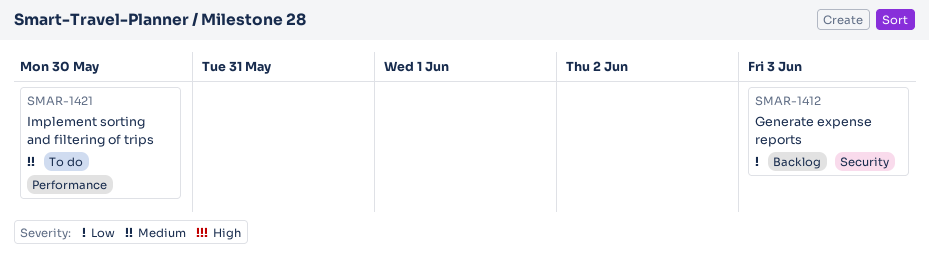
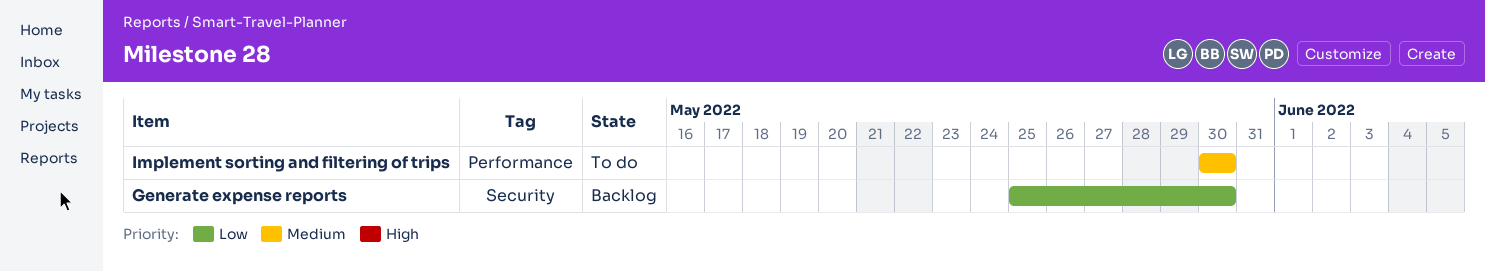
Generate expense reports, due: Jun 3 -> May 30

